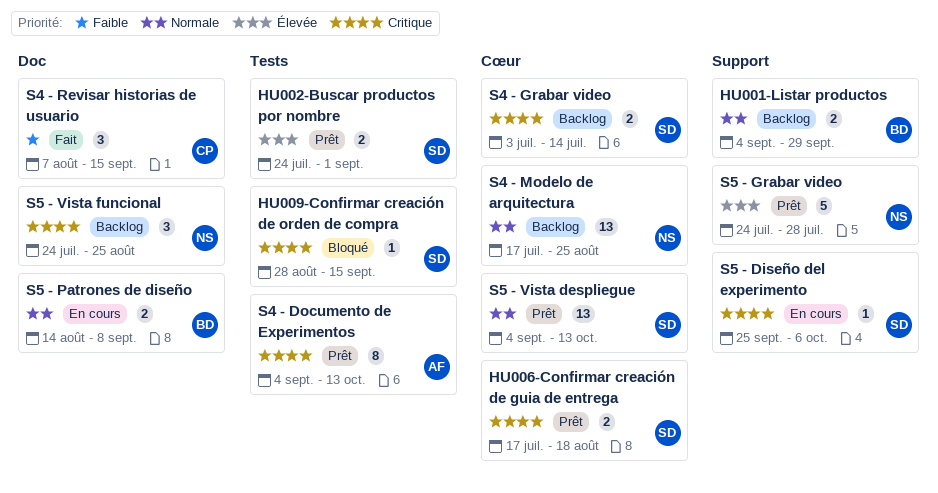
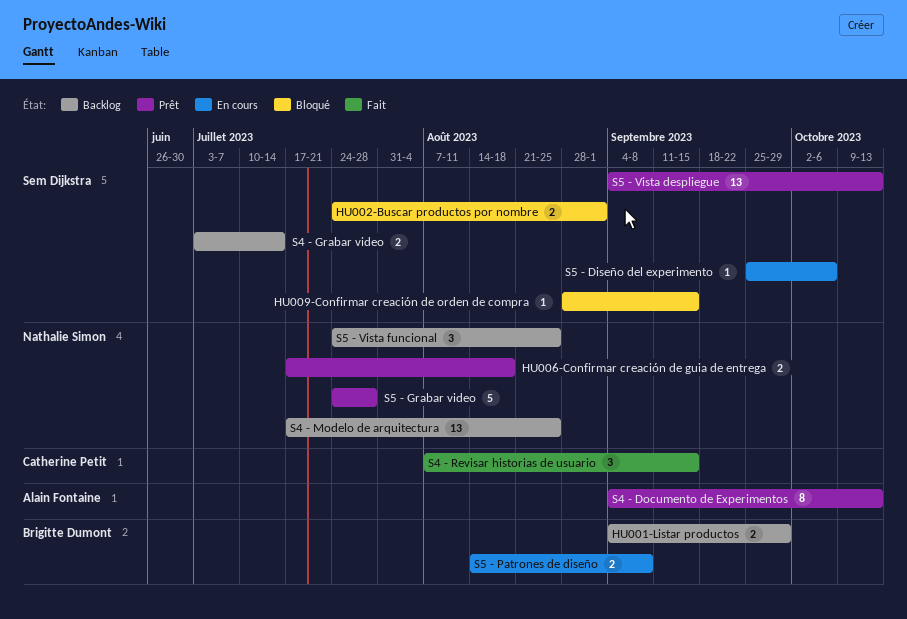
HU002-Buscar productos por nombre, status: Prêt -> Bloqué
HU006-Confirmar creación de guia de entrega, owner: Sem Dijkstra -> Nathalie Simon

